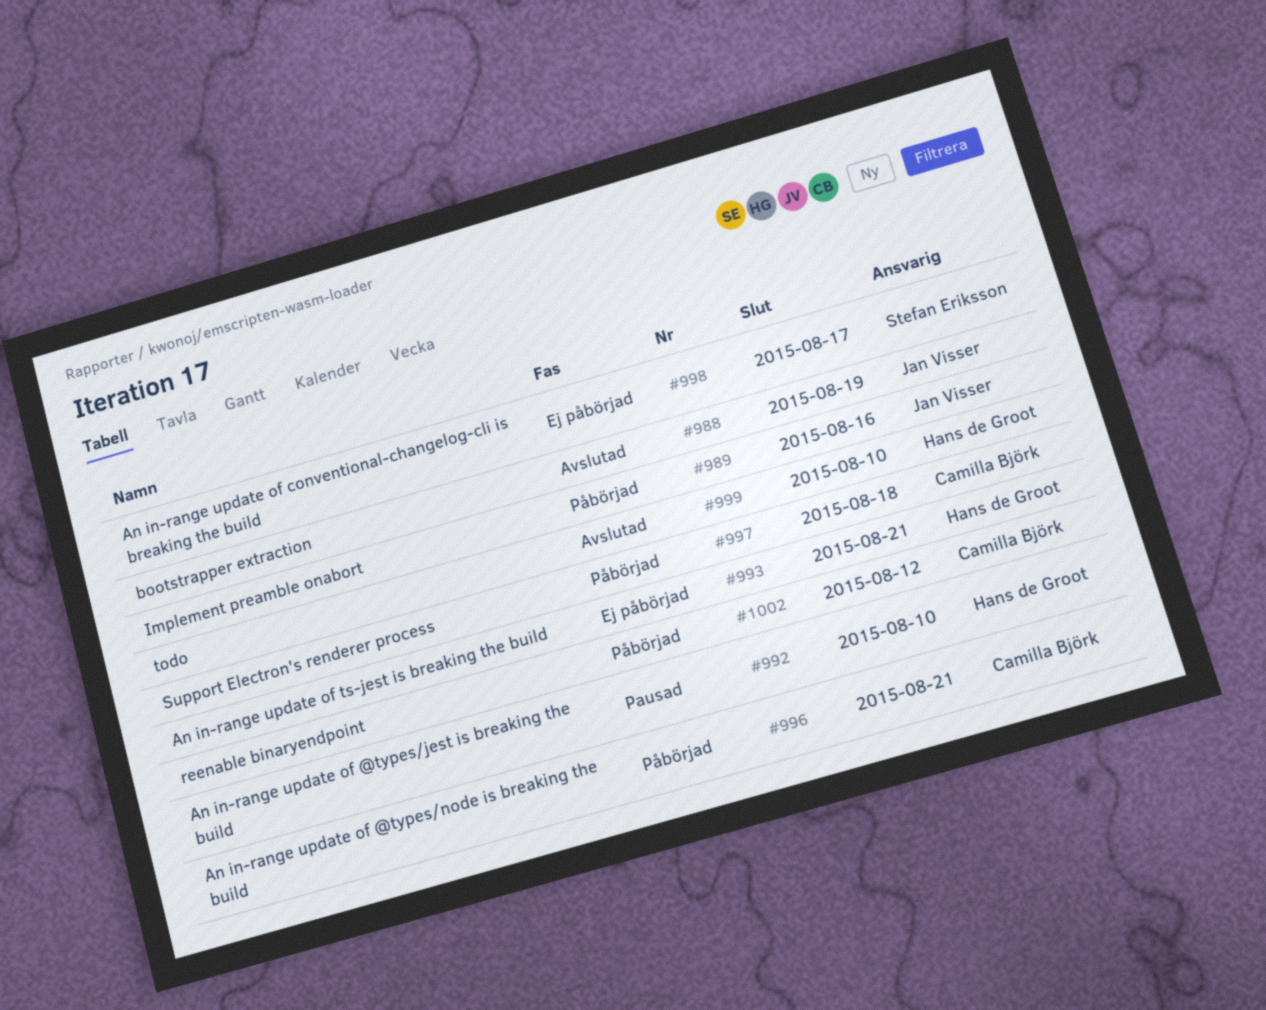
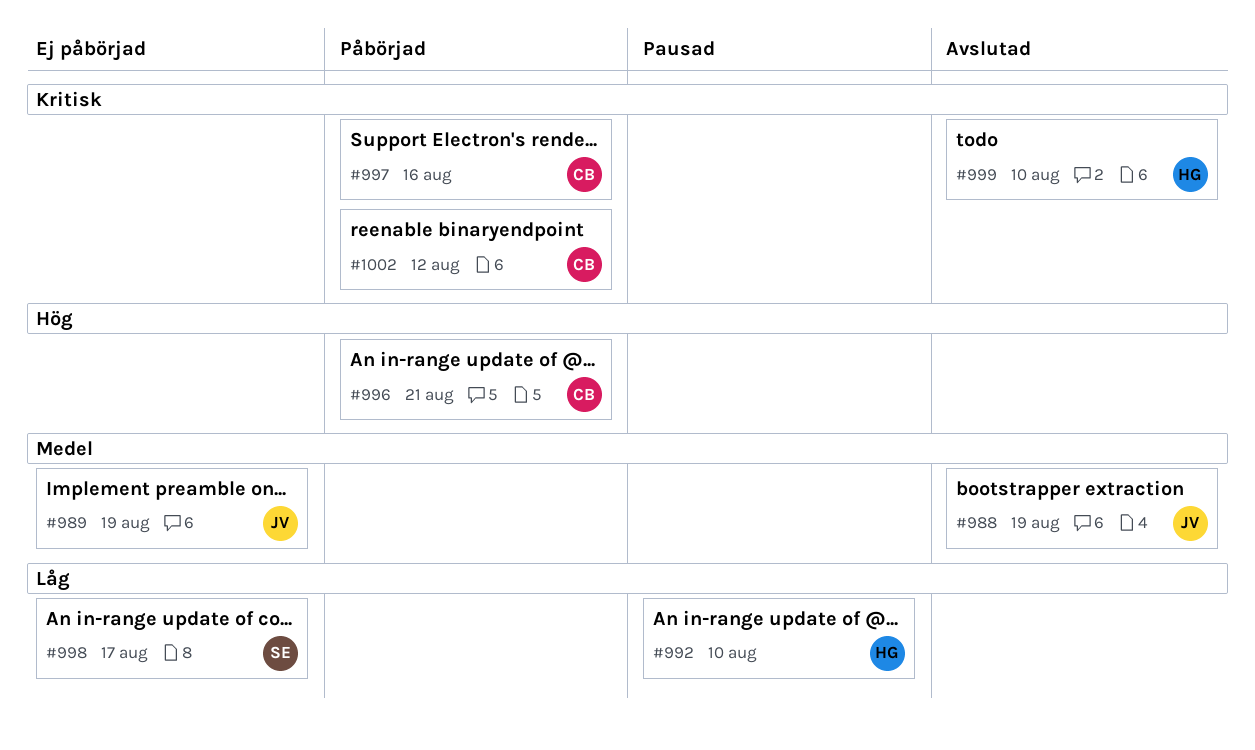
#989, status: Påbörjad -> Ej påbörjad
#989, due: Aug 16 -> Aug 19
#993: present -> none
#997, due: Aug 18 -> Aug 16

